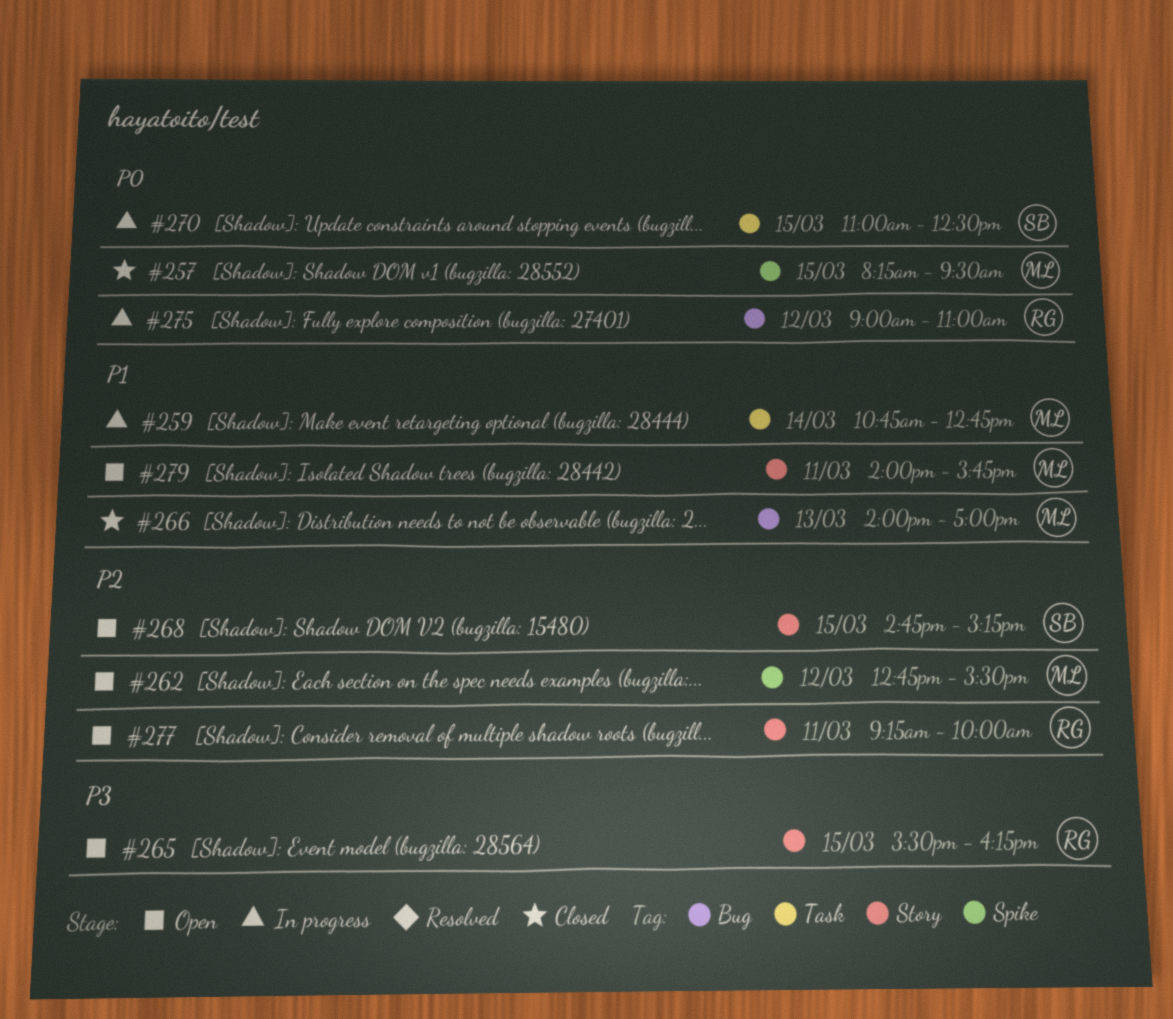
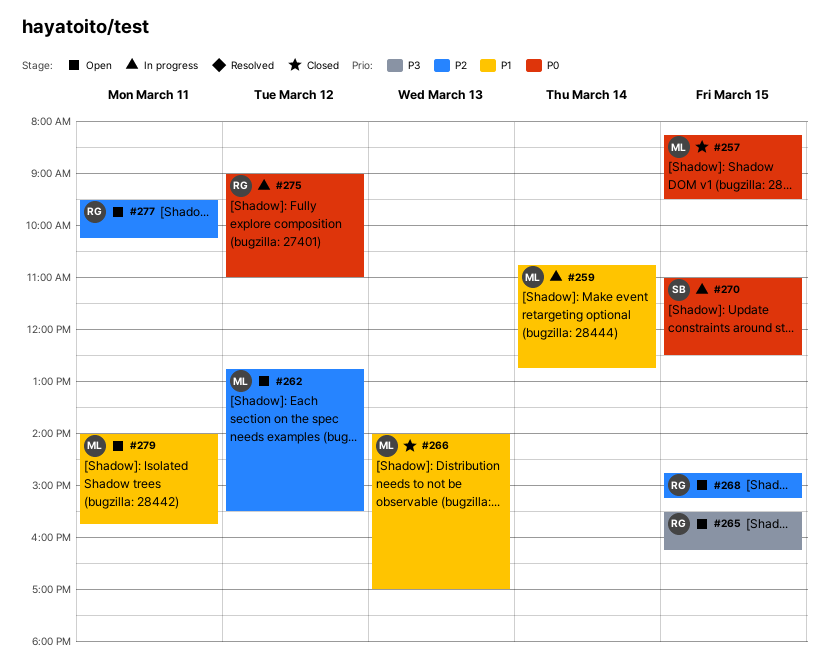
#268, owner: SB -> RG
#277, begins: 09:15 -> 09:30
#277, ends: 10:00 -> 10:15

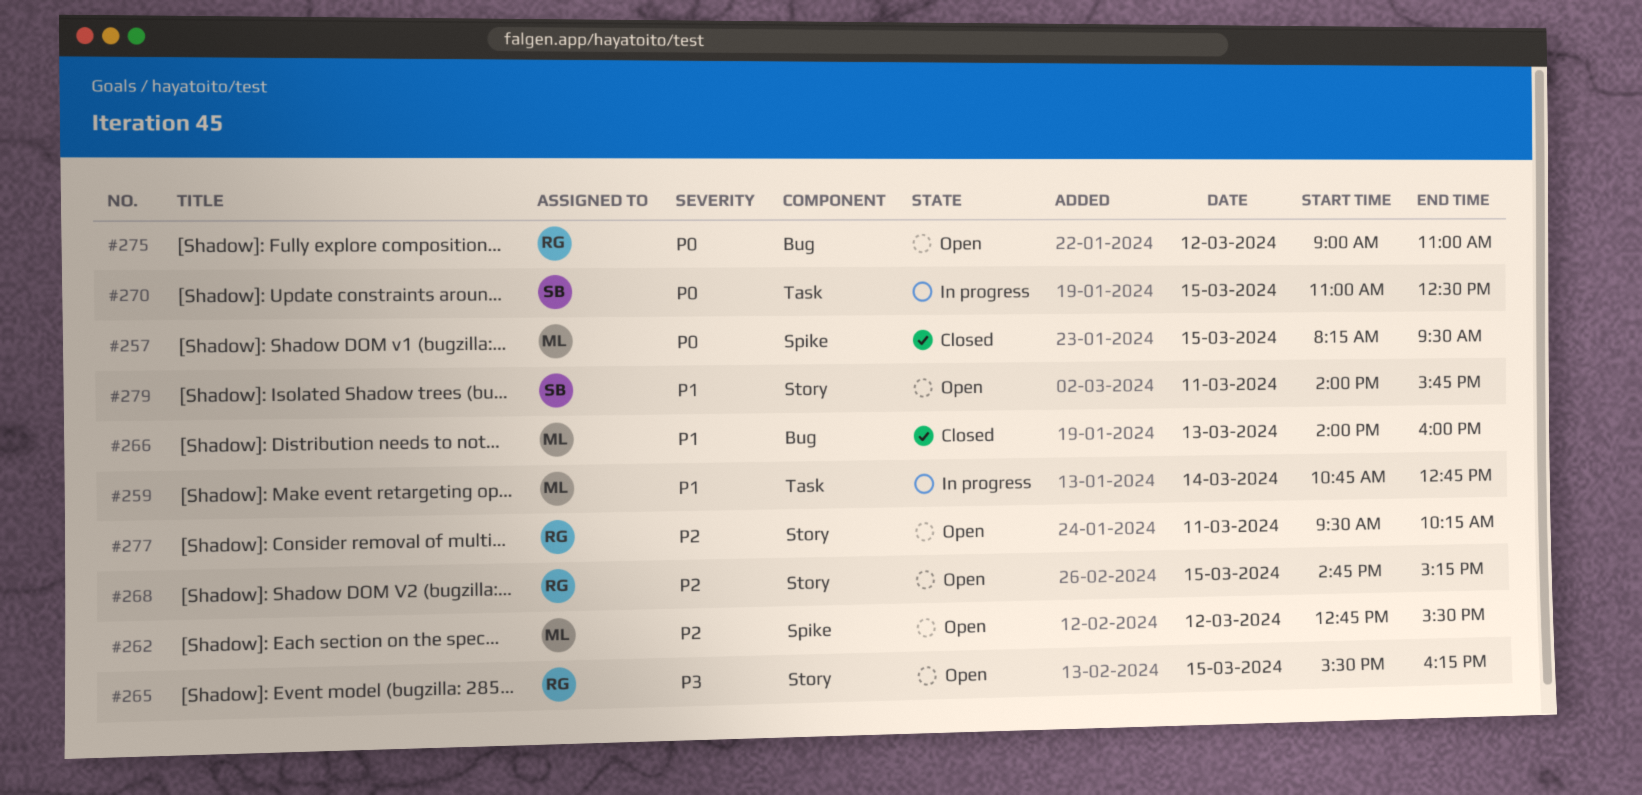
#266, ends: 17:00 -> 16:00
#275, status: In progress -> Open
#279, owner: ML -> SB

